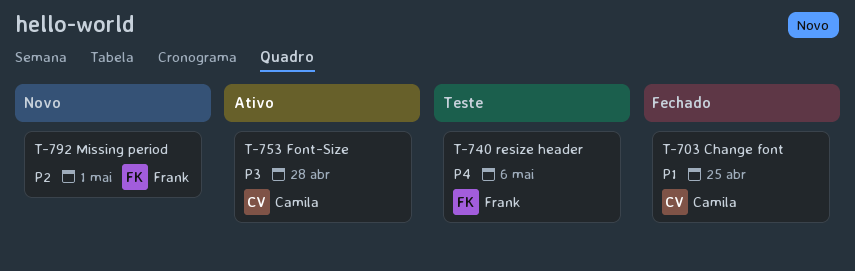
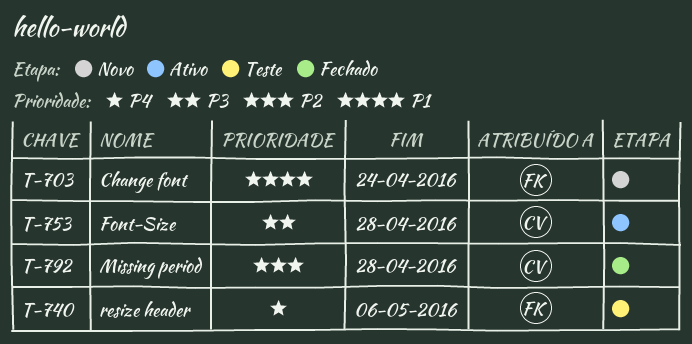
T-703, status: Fechado -> Novo
T-703, owner: Camila -> Frank
T-703, due: Apr 25 -> Apr 24
T-792, status: Novo -> Fechado
T-792, owner: Frank -> Camila
T-792, due: May 1 -> Apr 28

